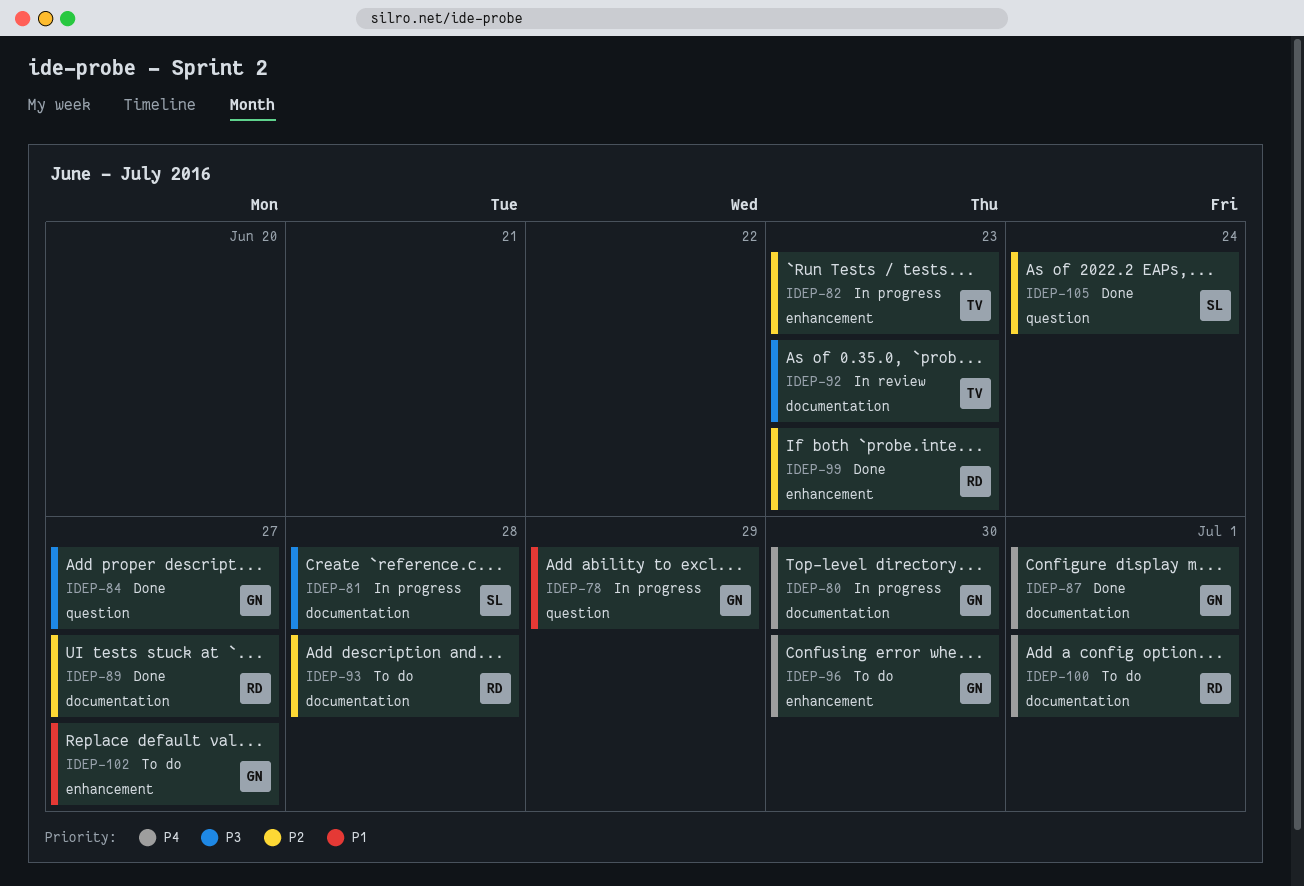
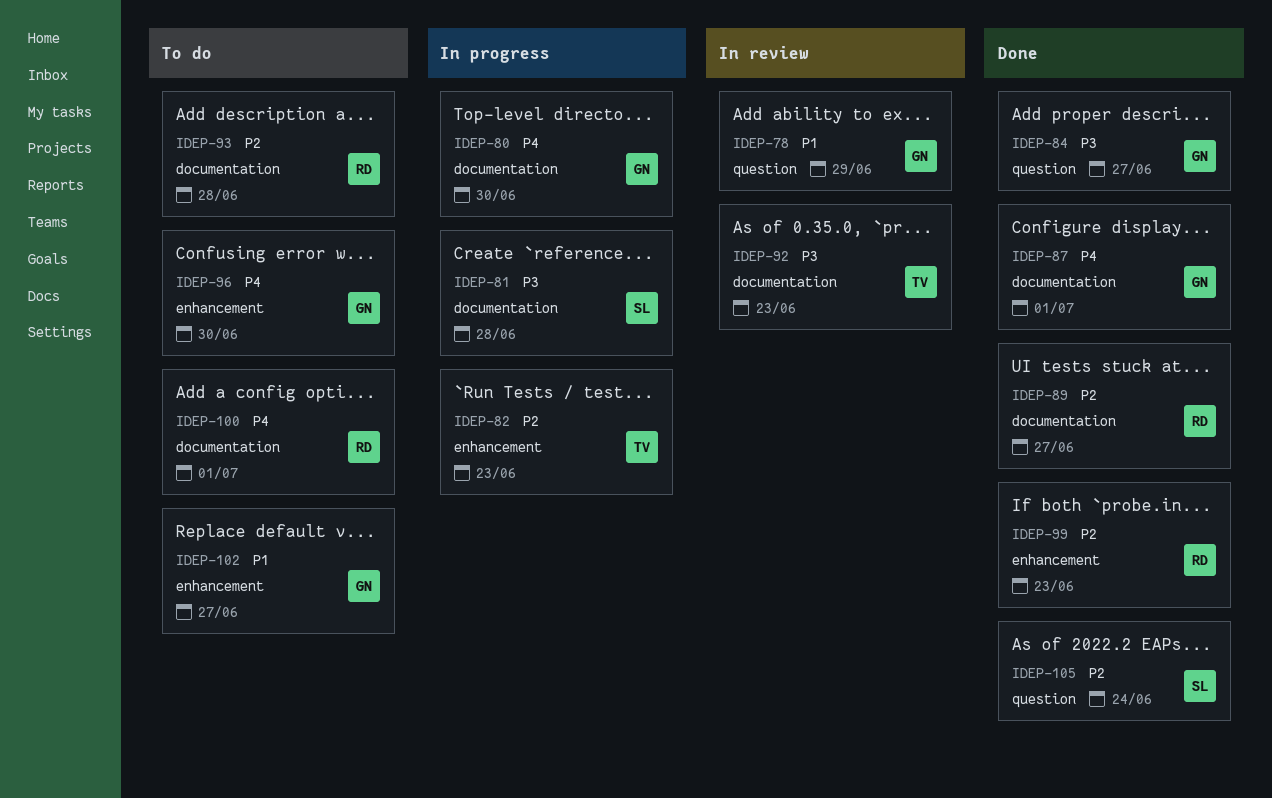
IDEP-78, status: In progress -> In review

